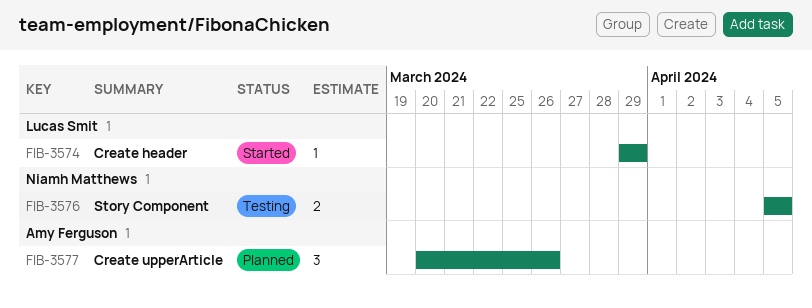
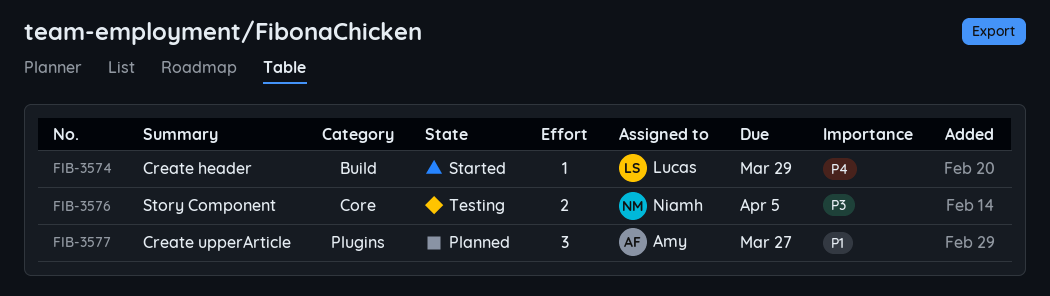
FIB-3577, due: Mar 26 -> Mar 27

